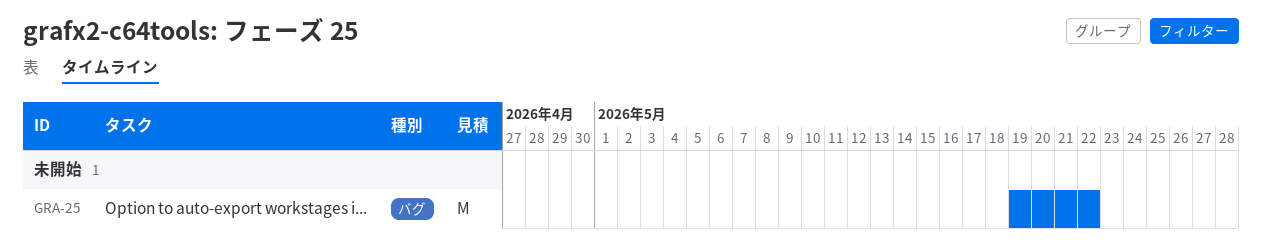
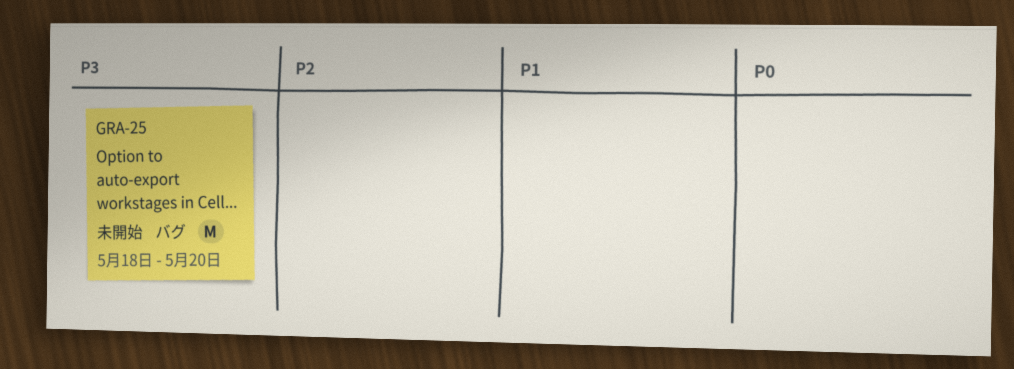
GRA-25, start: May 19 -> May 18
GRA-25, due: May 22 -> May 20

